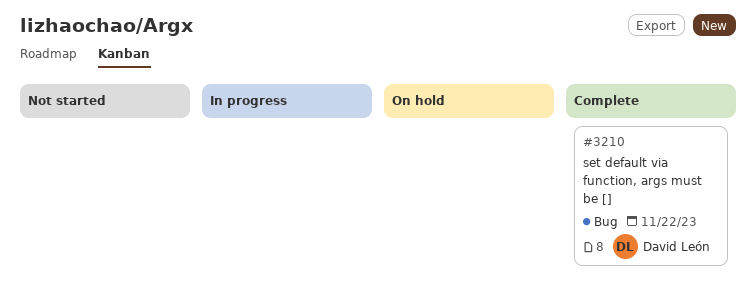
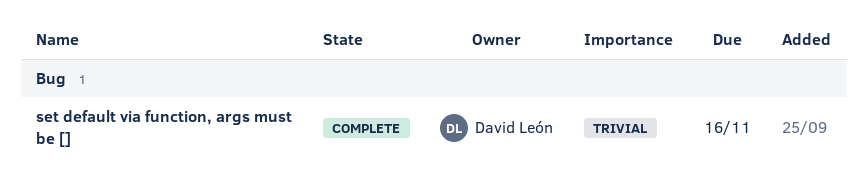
set default via function, args must be [], due: Nov 22 -> Nov 16

